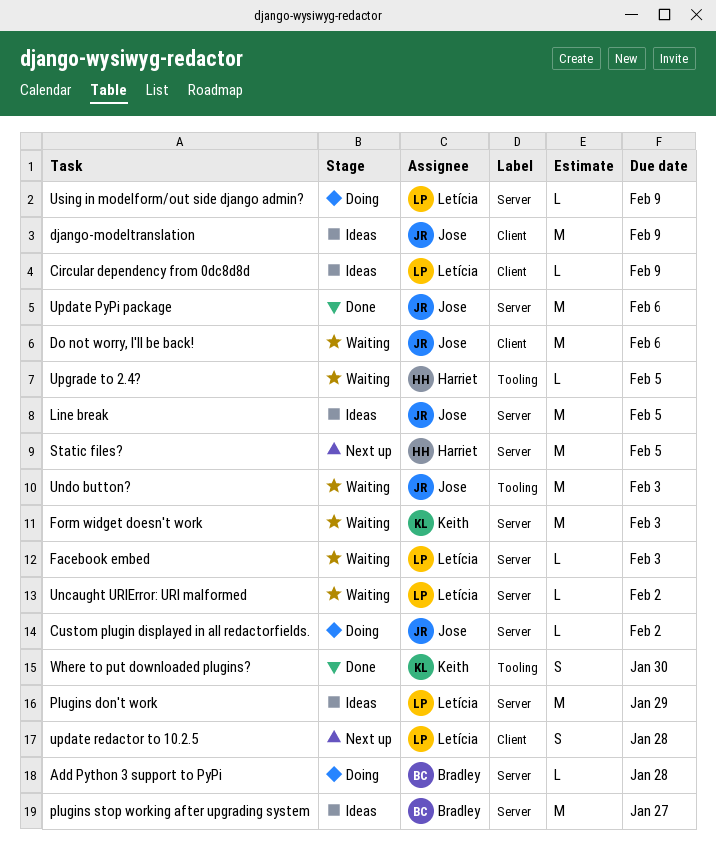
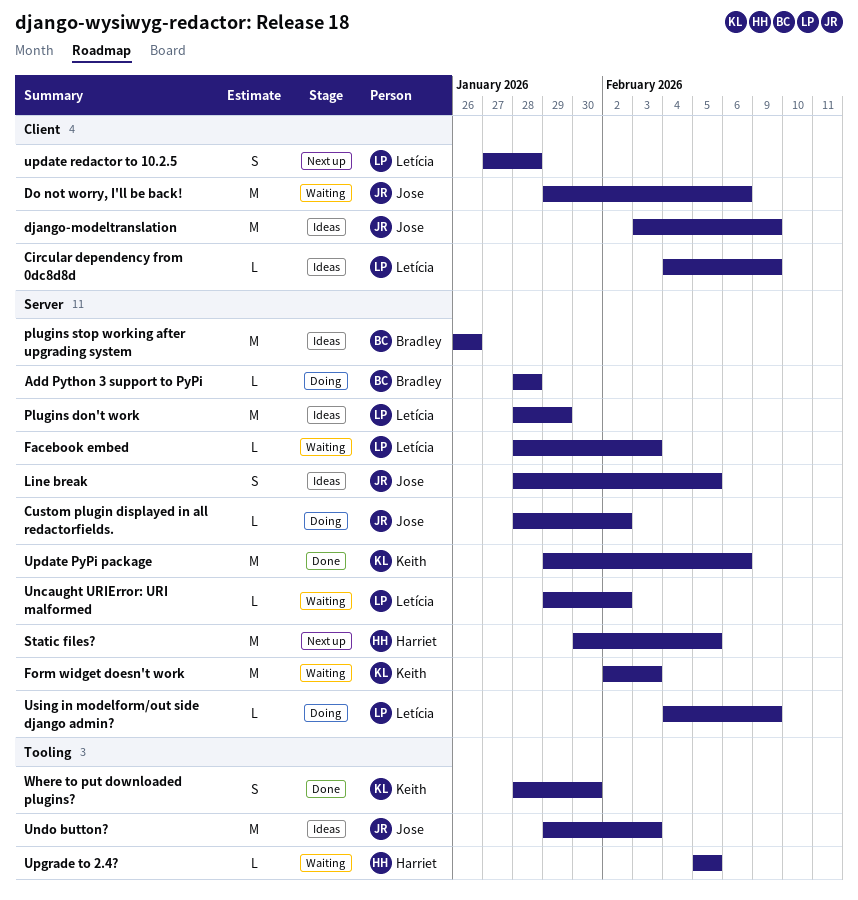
Line break, estimate: M -> S
plugins stop working after upgrading system, due: Jan 27 -> Jan 26
Undo button?, status: Waiting -> Ideas
Update PyPi package, owner: Jose -> Keith

